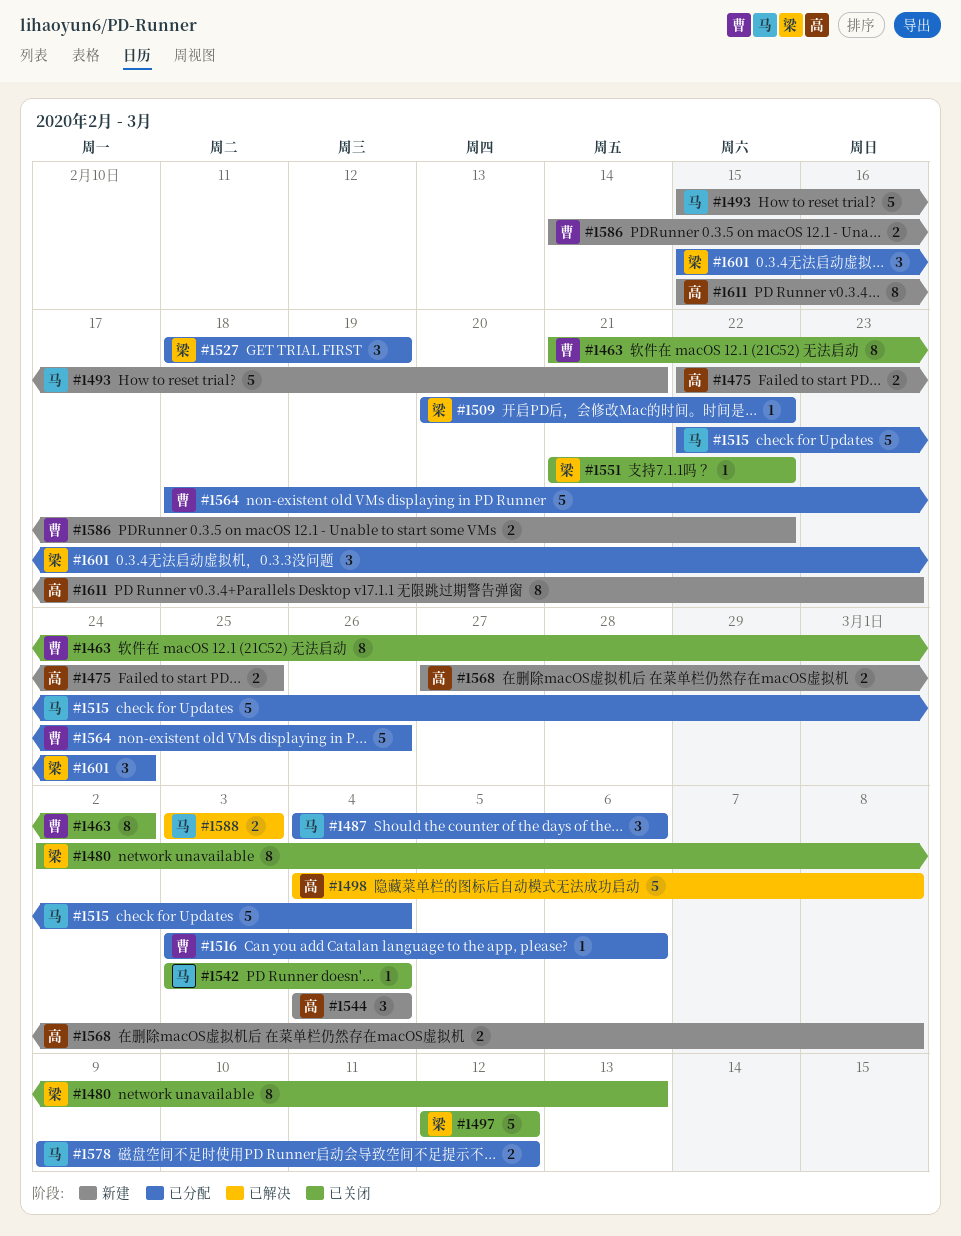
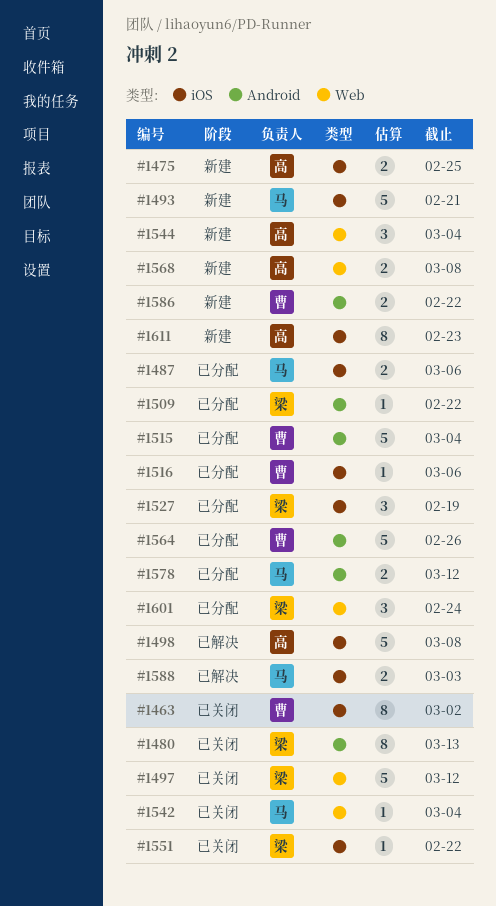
#1487, estimate: 3 -> 2
#1515, owner: 马 -> 曹

